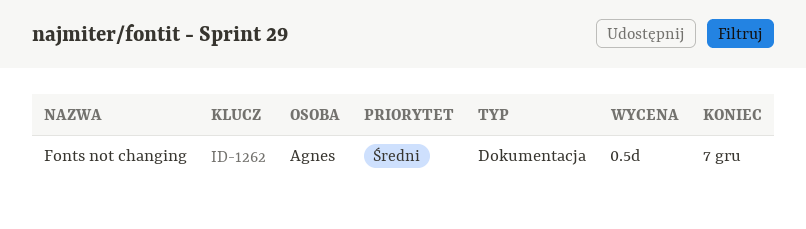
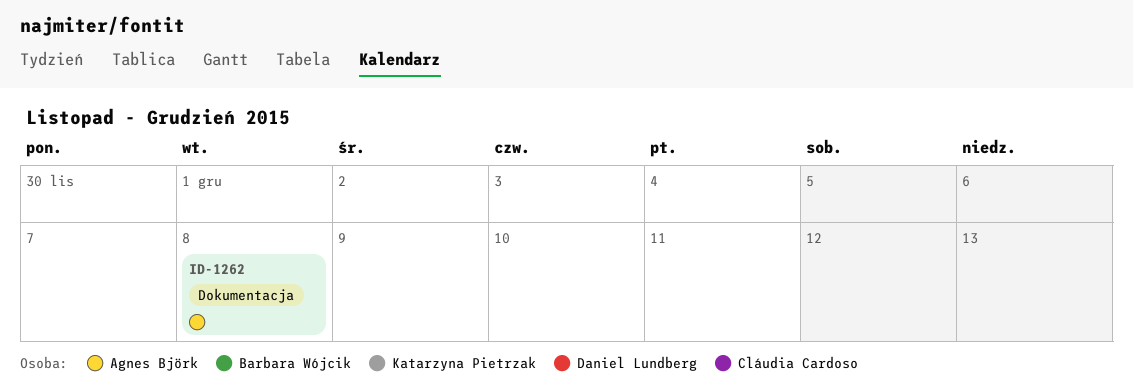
ID-1262, due: Dec 7 -> Dec 8

